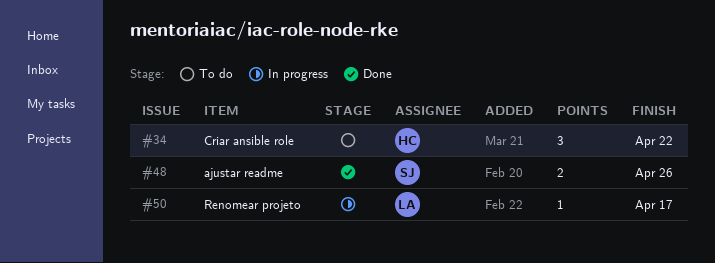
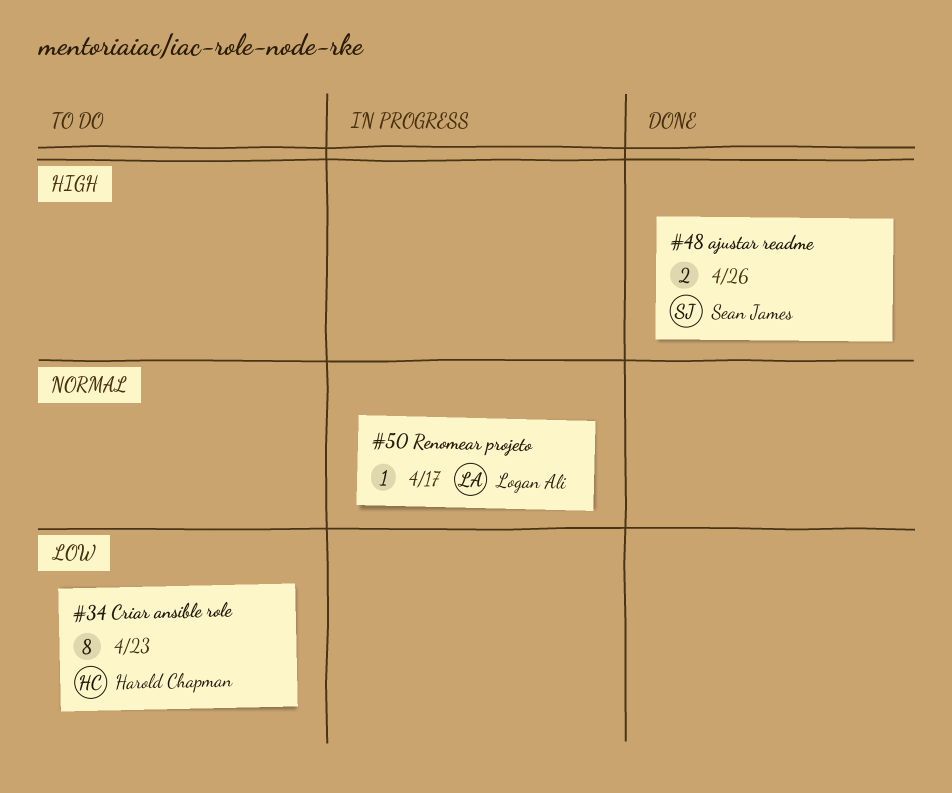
#34, estimate: 3 -> 8
#34, due: Apr 22 -> Apr 23

